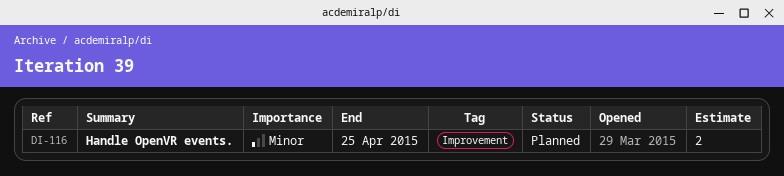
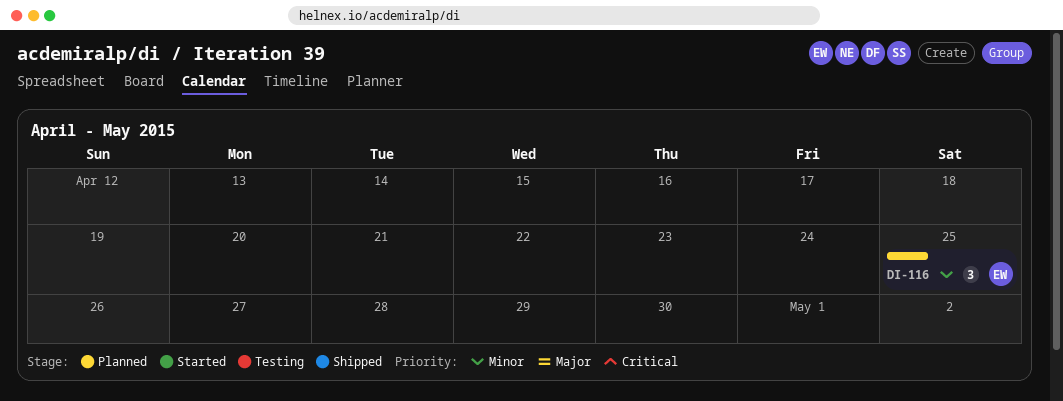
DI-116, estimate: 2 -> 3

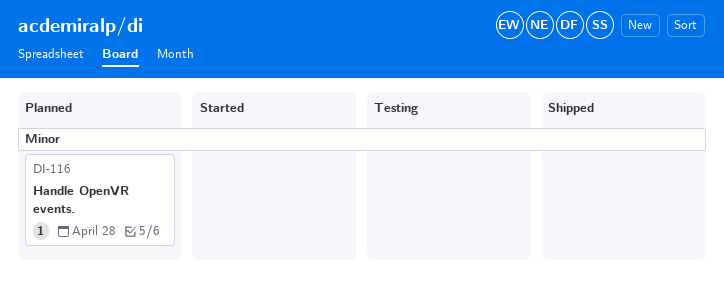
DI-116, estimate: 3 -> 1
DI-116, due: Apr 25 -> Apr 28

